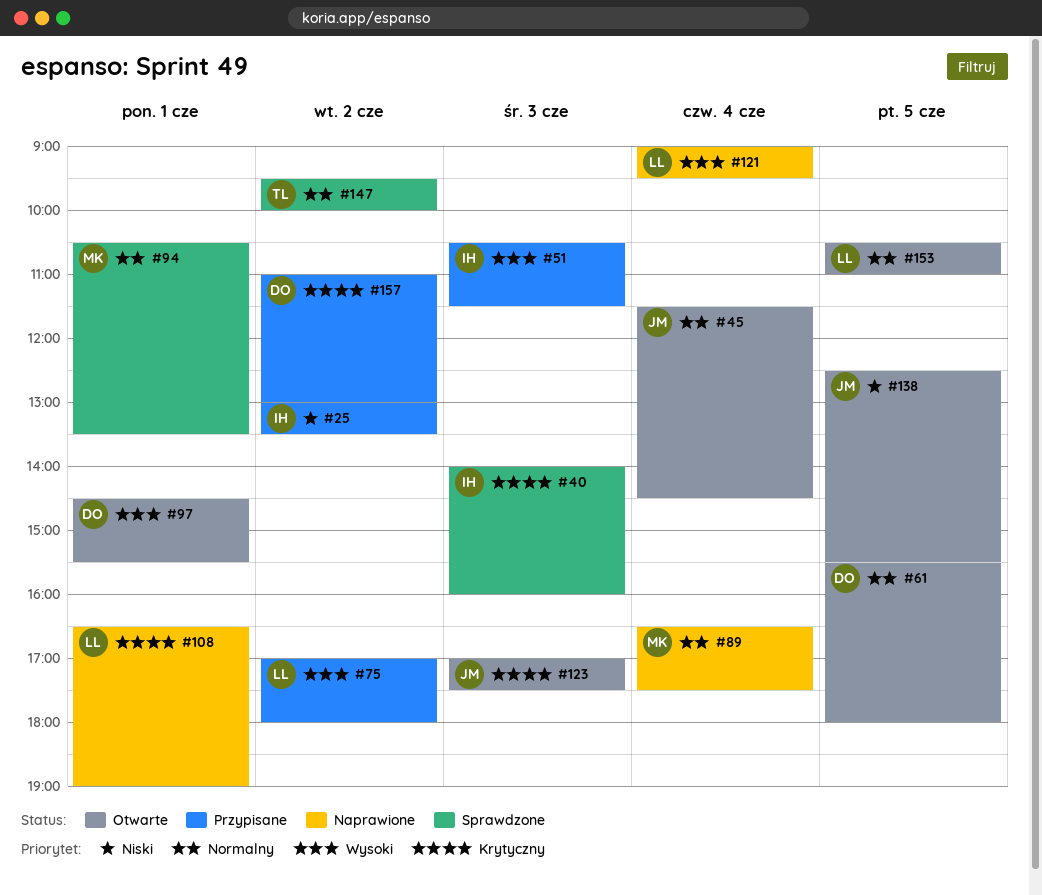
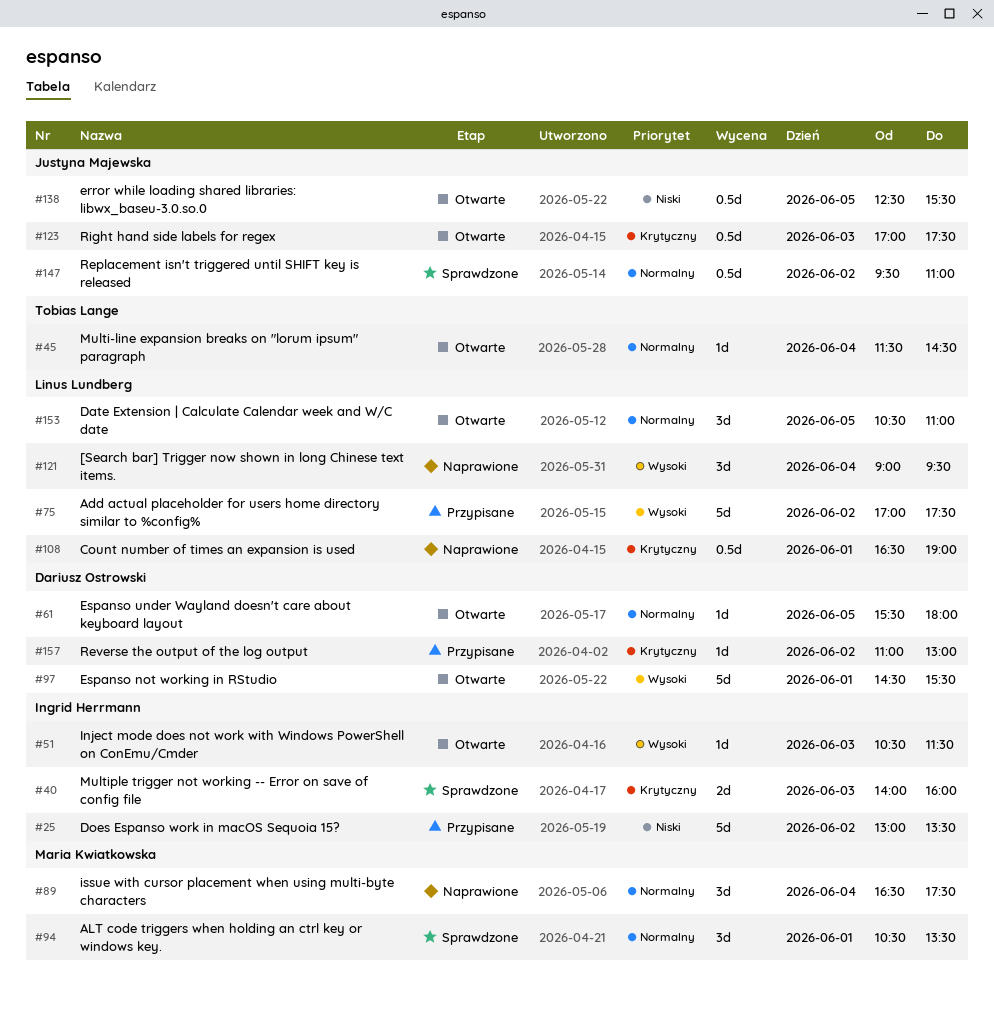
#45, owner: Justyna Majewska -> Tobias Lange
#51, status: Przypisane -> Otwarte
#75, ends: 18:00 -> 17:30
#147, owner: Tobias Lange -> Justyna Majewska
#147, ends: 10:00 -> 11:00

